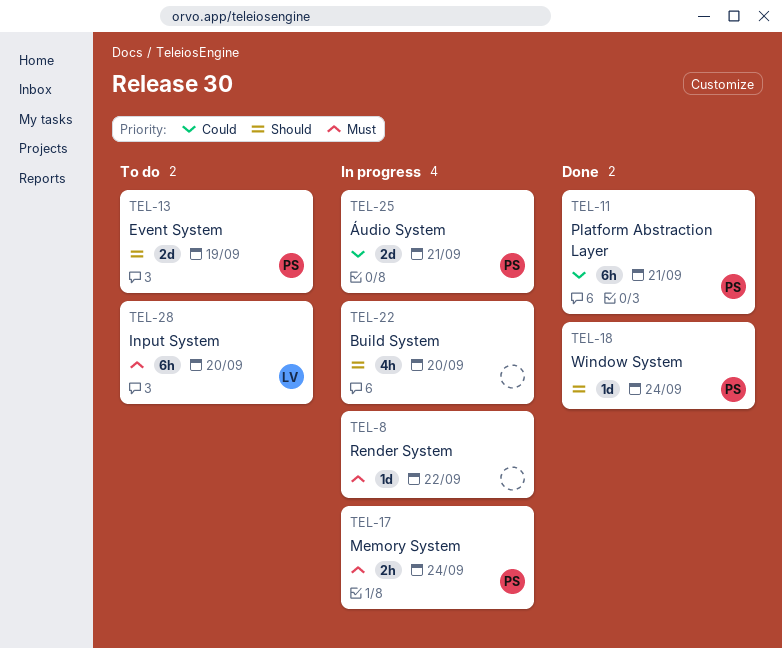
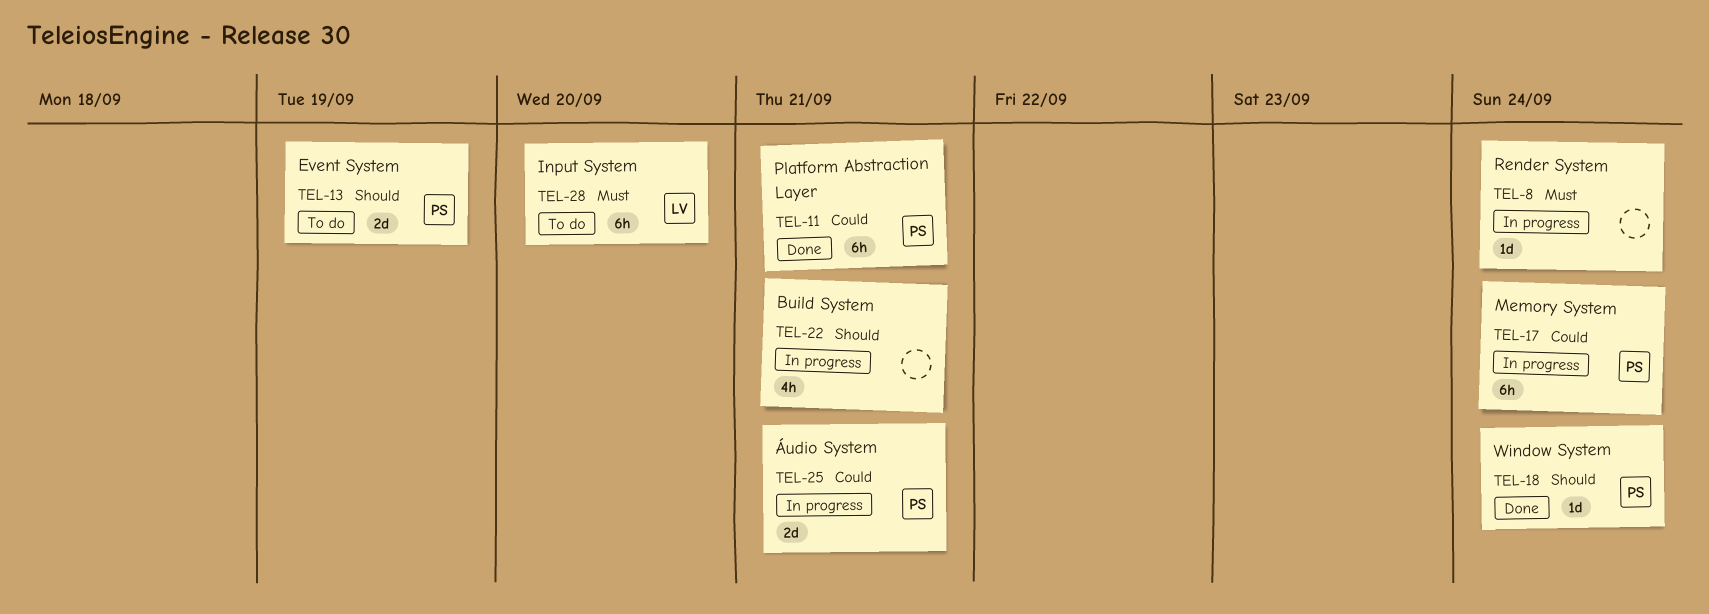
TEL-8, due: Sep 22 -> Sep 24
TEL-17, priority: Must -> Could
TEL-17, estimate: 2h -> 6h
TEL-22, due: Sep 20 -> Sep 21

